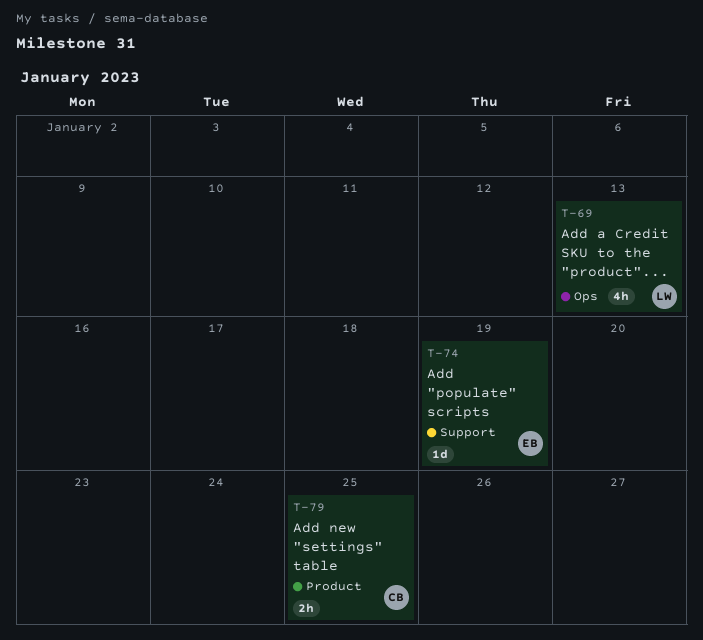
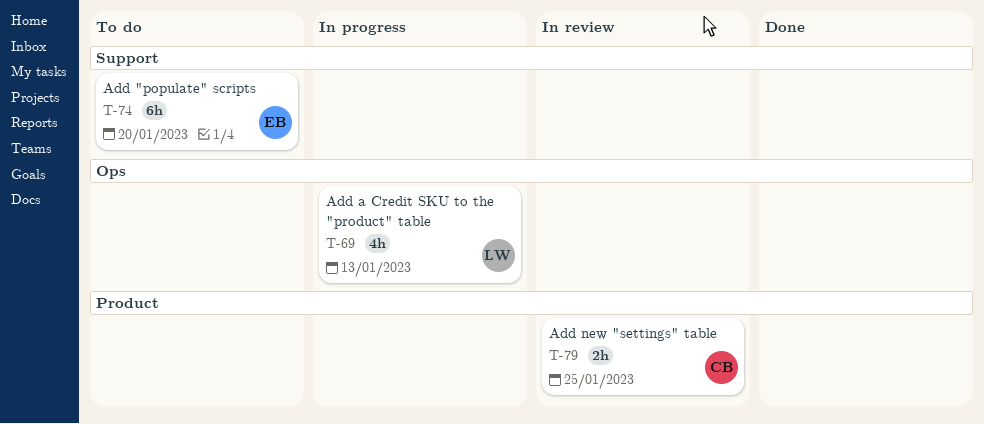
T-74, estimate: 1d -> 6h
T-74, due: Jan 19 -> Jan 20

